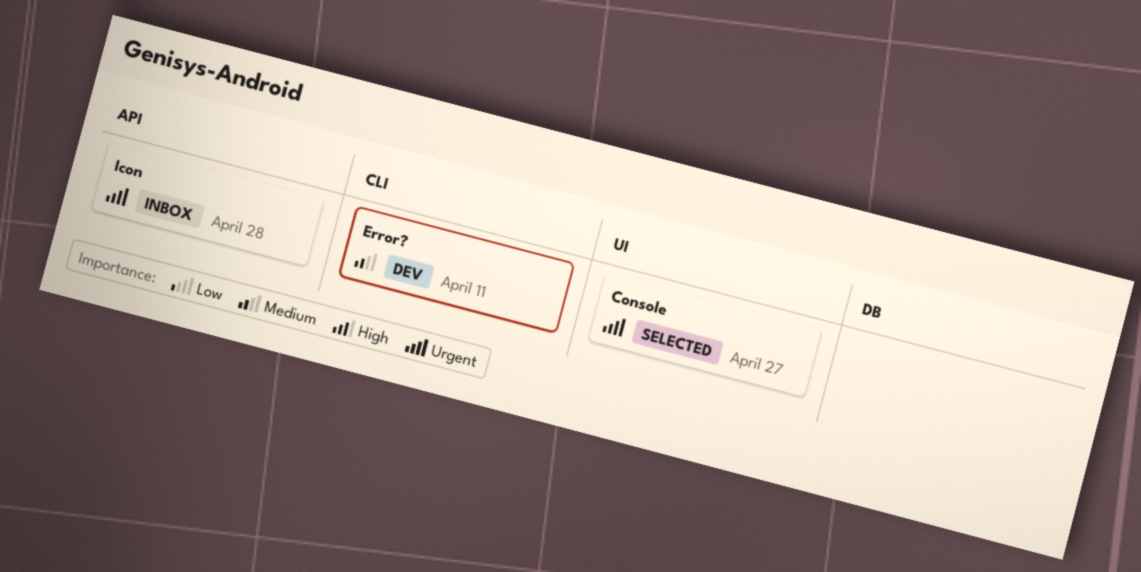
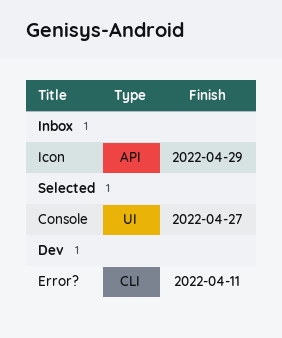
Icon, due: Apr 28 -> Apr 29

